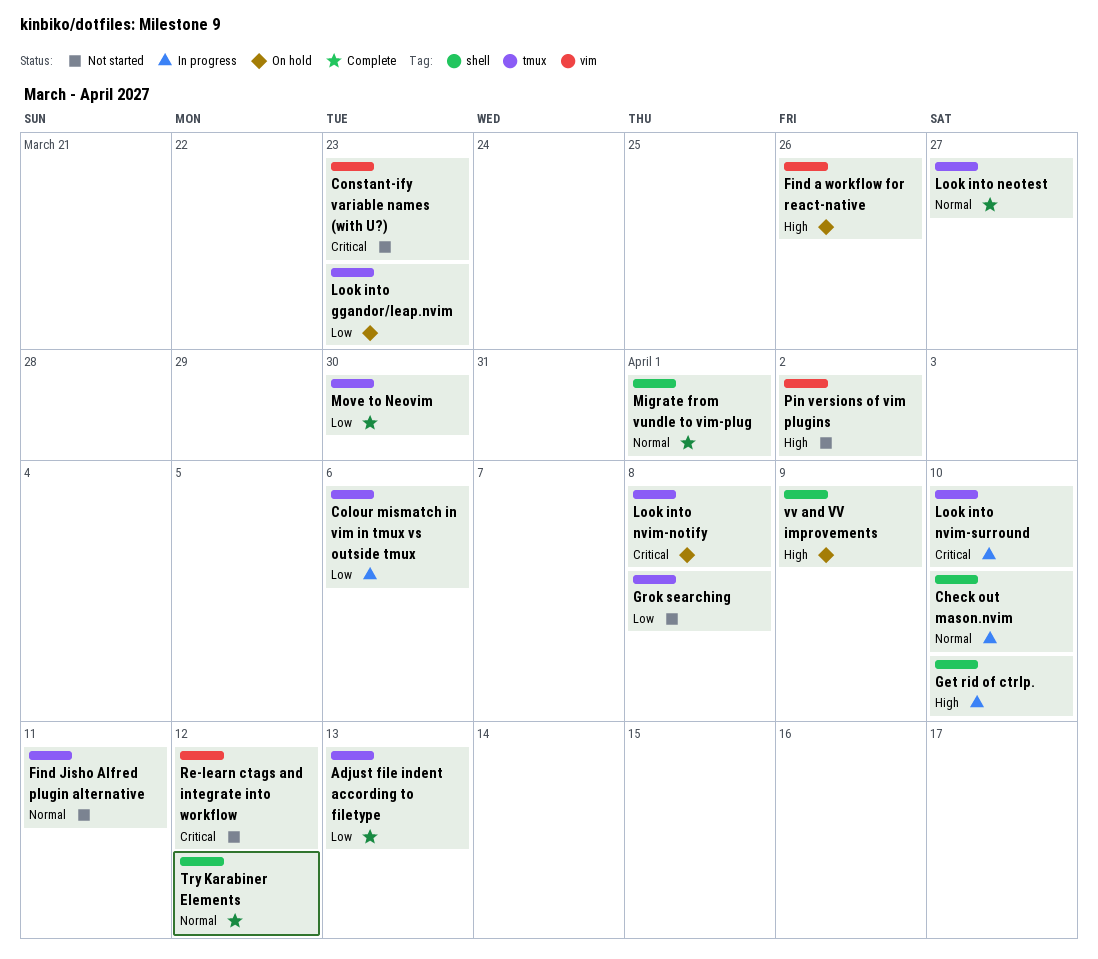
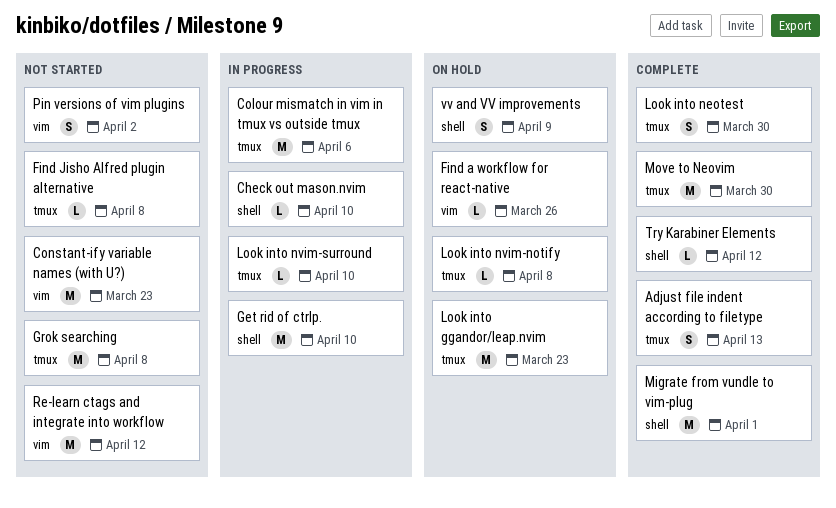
Find Jisho Alfred plugin alternative, due: Apr 11 -> Apr 8
Look into neotest, due: Mar 27 -> Mar 30

